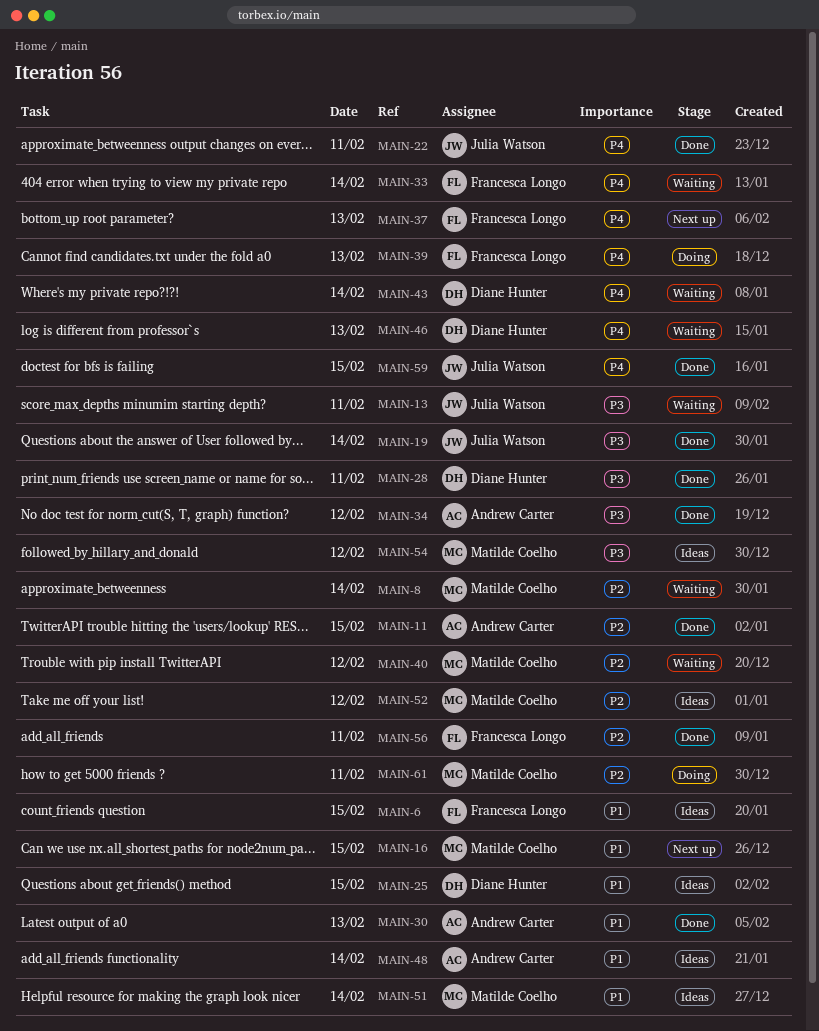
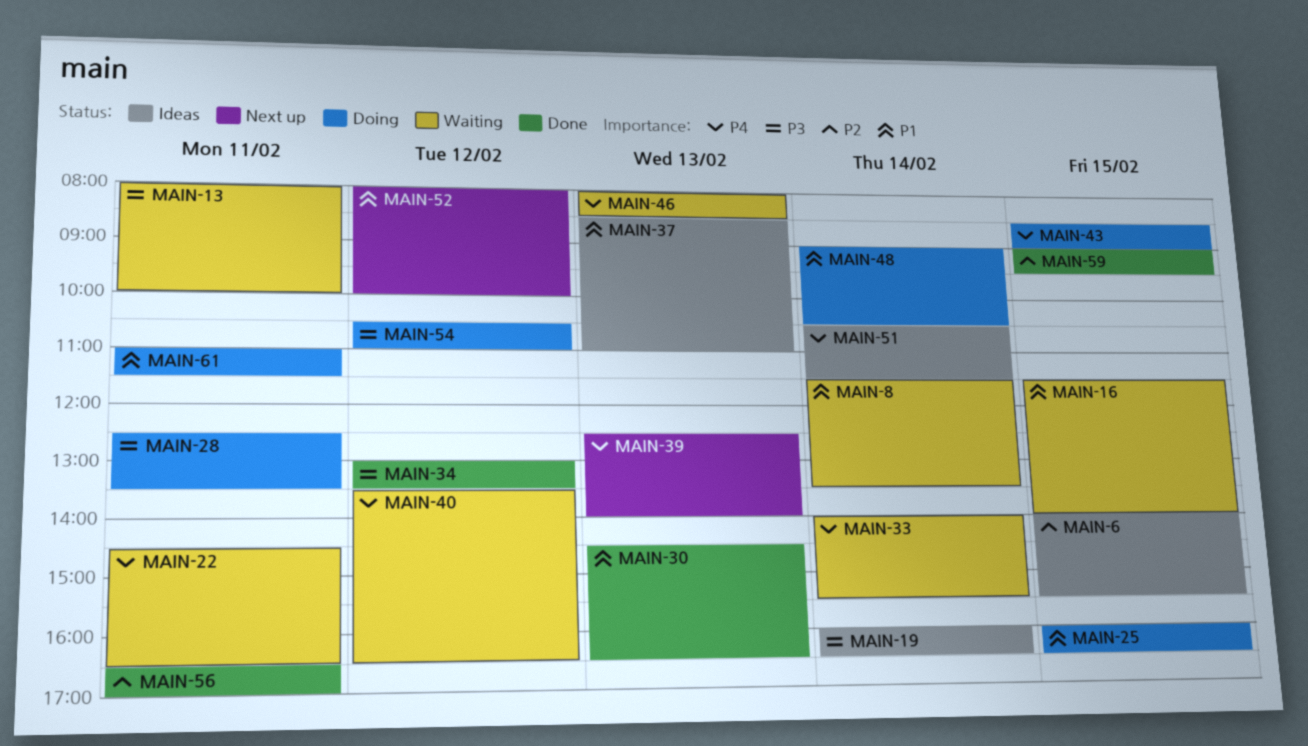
MAIN-6, priority: P1 -> P2
MAIN-8, priority: P2 -> P1
MAIN-11: present -> none
MAIN-16, status: Next up -> Waiting
MAIN-19, status: Done -> Ideas
MAIN-22, status: Done -> Waiting
MAIN-25, status: Ideas -> Doing
MAIN-28, status: Done -> Doing
MAIN-37, status: Next up -> Ideas
MAIN-37, priority: P4 -> P1
MAIN-39, status: Doing -> Next up
MAIN-40, priority: P2 -> P4
MAIN-43, status: Waiting -> Doing
MAIN-43, day: Feb 14 -> Feb 15
MAIN-48, status: Ideas -> Doing
MAIN-51, priority: P1 -> P4
MAIN-52, status: Ideas -> Next up
MAIN-52, priority: P2 -> P1
MAIN-54, status: Ideas -> Doing
MAIN-59, priority: P4 -> P2
MAIN-61, priority: P2 -> P1

